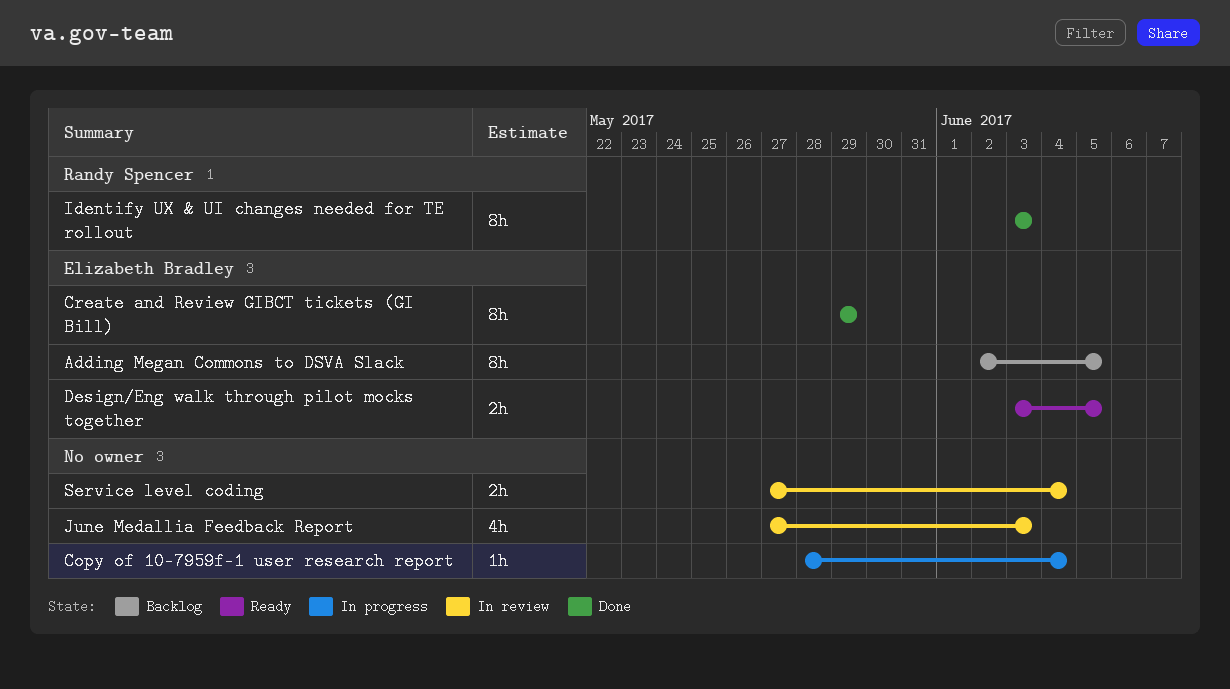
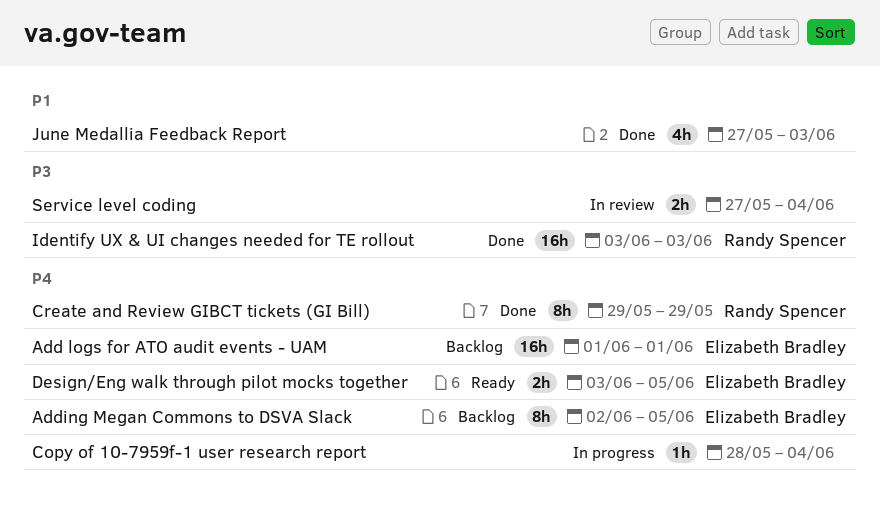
Add logs for ATO audit events - UAM: none -> present
Create and Review GIBCT tickets (GI Bill), owner: Elizabeth Bradley -> Randy Spencer
Identify UX & UI changes needed for TE rollout, estimate: 8h -> 16h
June Medallia Feedback Report, status: In review -> Done

